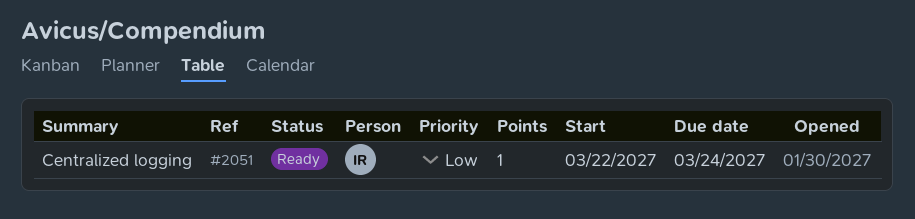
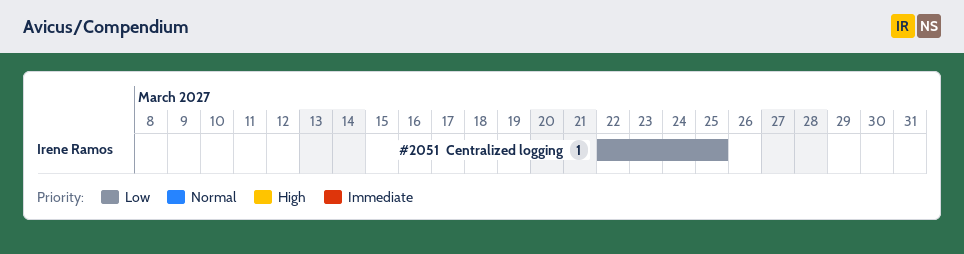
#2051, due: Mar 24 -> Mar 25

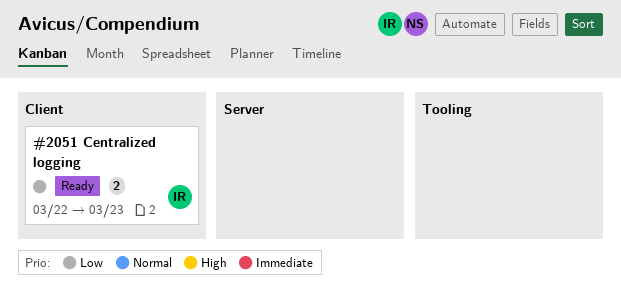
#2051, estimate: 1 -> 2
#2051, due: Mar 25 -> Mar 23

